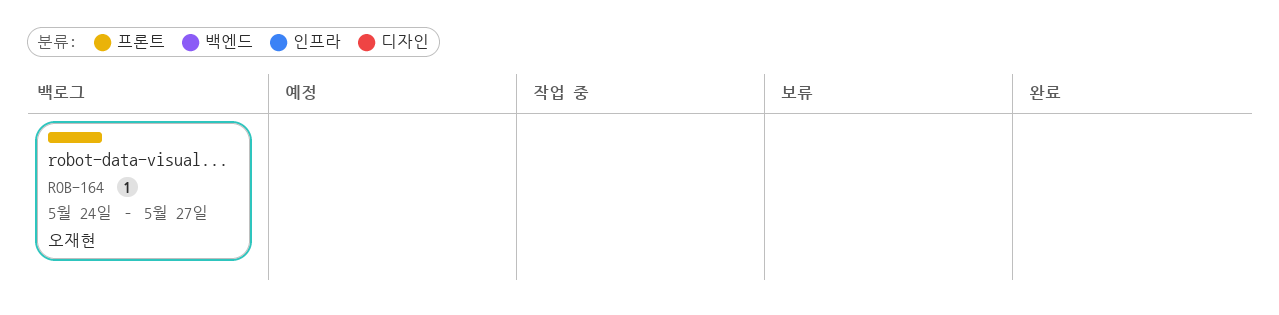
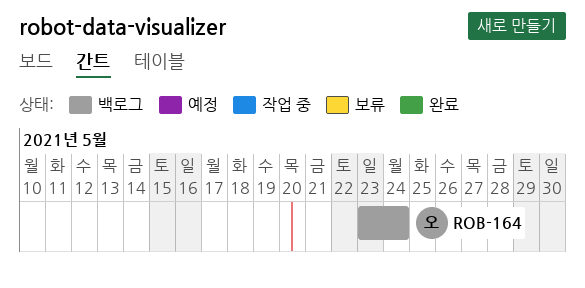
ROB-164, start: May 24 -> May 23
ROB-164, due: May 27 -> May 24

